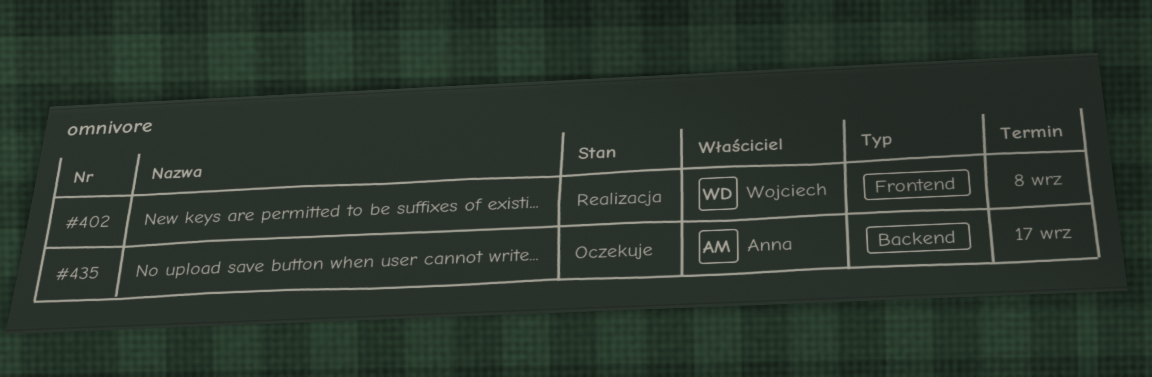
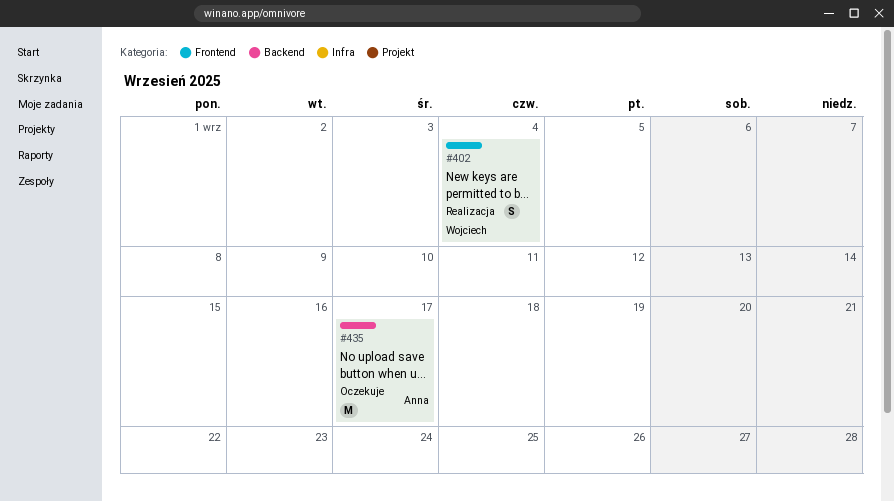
#402, due: Sep 8 -> Sep 4

